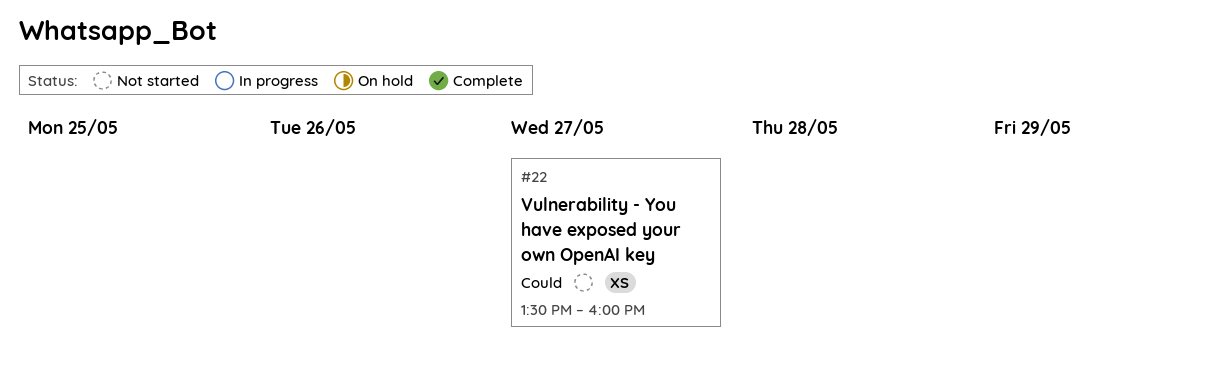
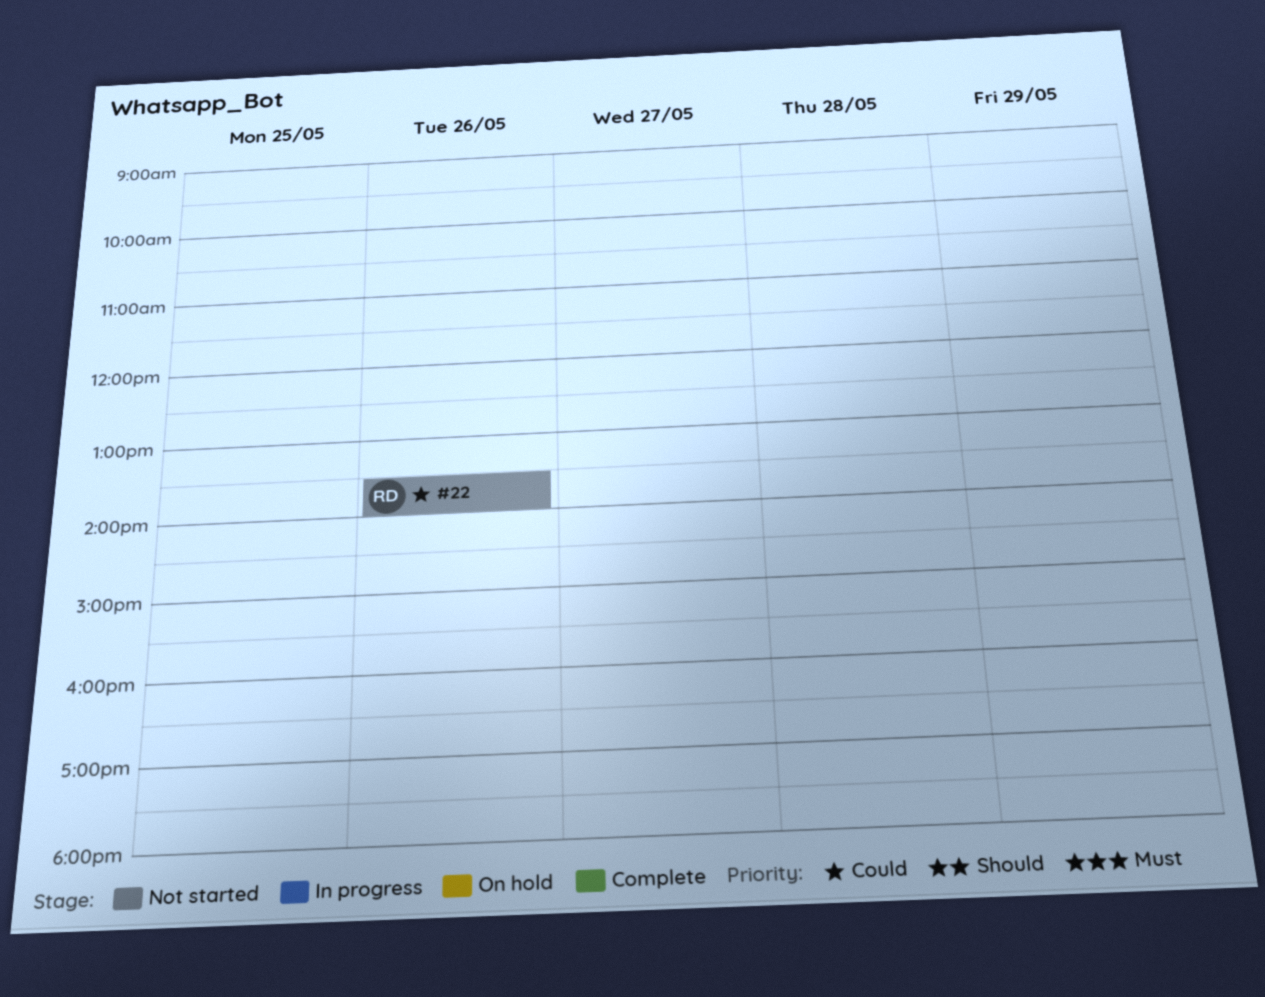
#22, day: May 27 -> May 26
#22, ends: 16:00 -> 14:00

